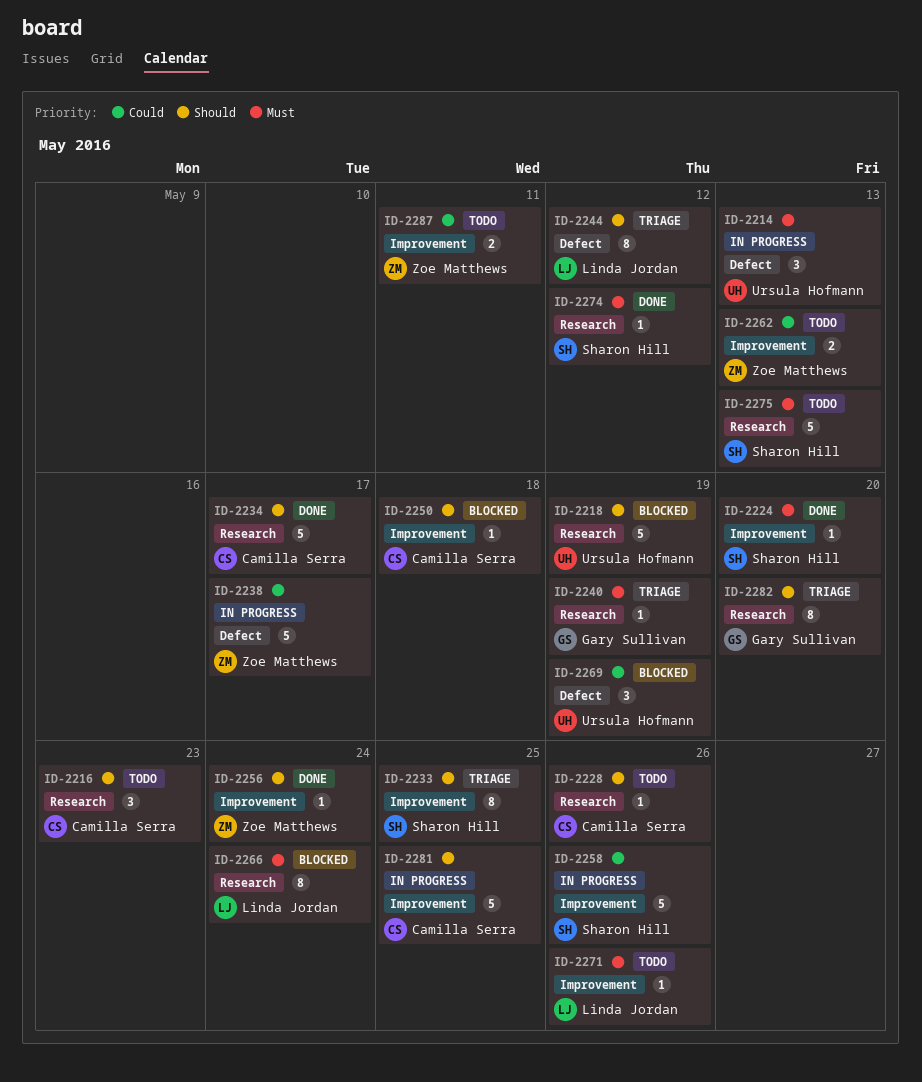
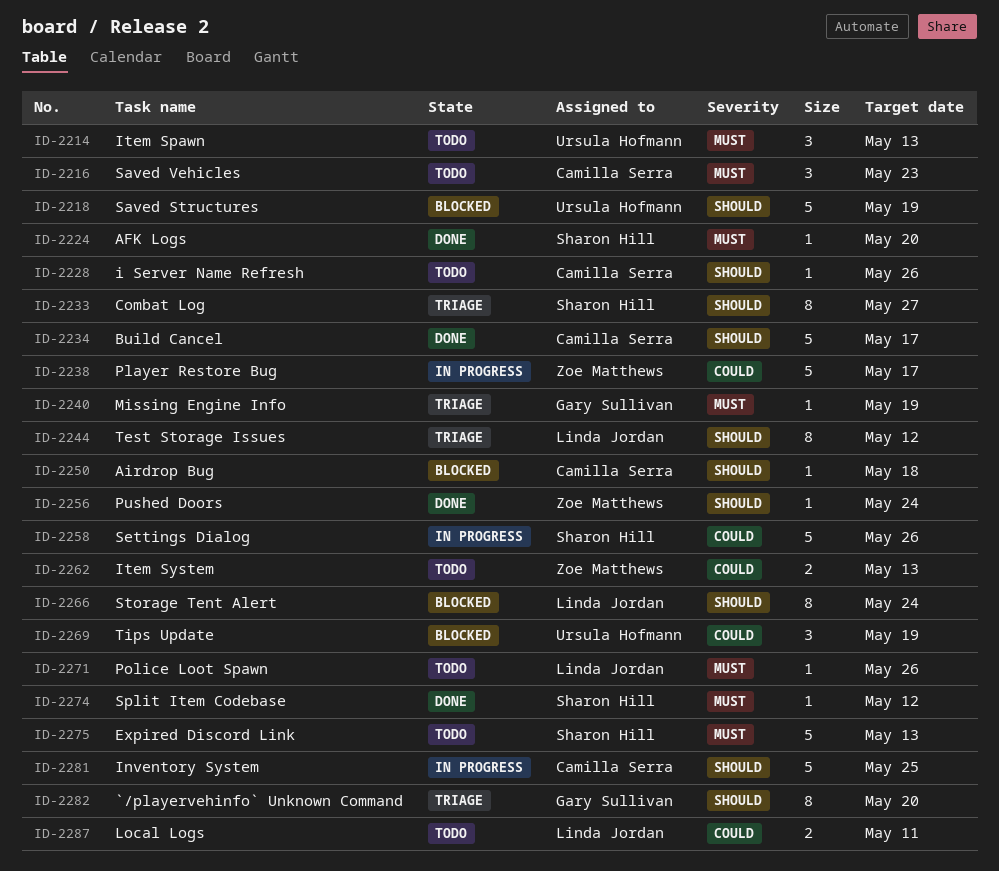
ID-2214, status: In progress -> Todo
ID-2216, priority: Should -> Must
ID-2233, due: May 25 -> May 27
ID-2266, priority: Must -> Should
ID-2287, owner: Zoe Matthews -> Linda Jordan

